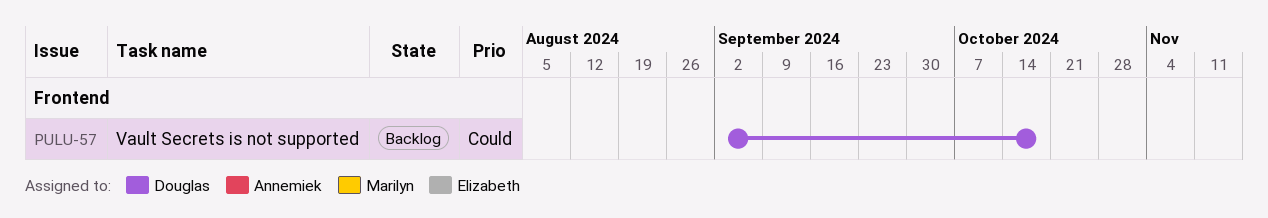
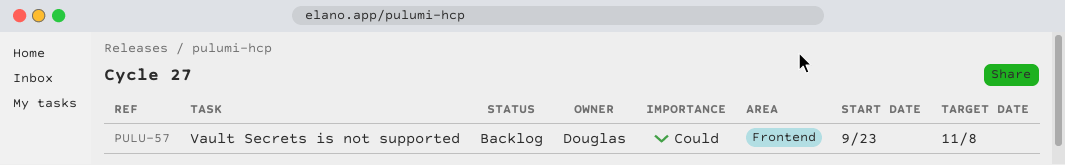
PULU-57, start: Sep 2 -> Sep 23
PULU-57, due: Oct 18 -> Nov 8

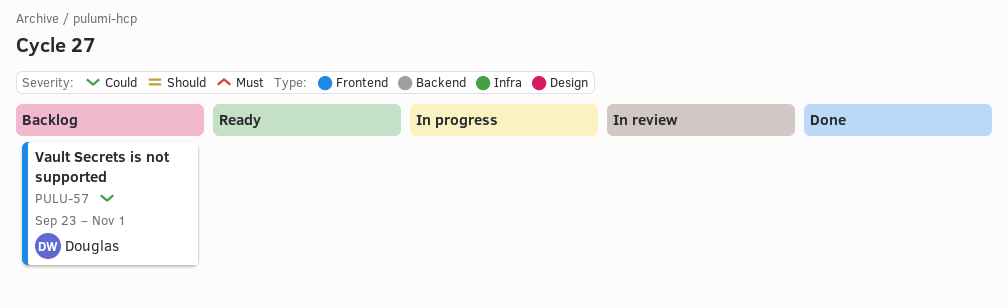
PULU-57, due: Nov 8 -> Nov 1

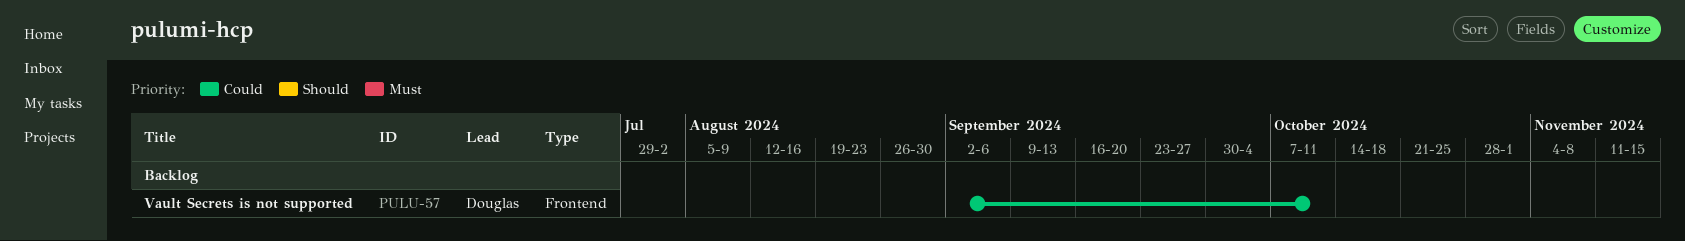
PULU-57, start: Sep 23 -> Sep 2
PULU-57, due: Nov 1 -> Oct 11

